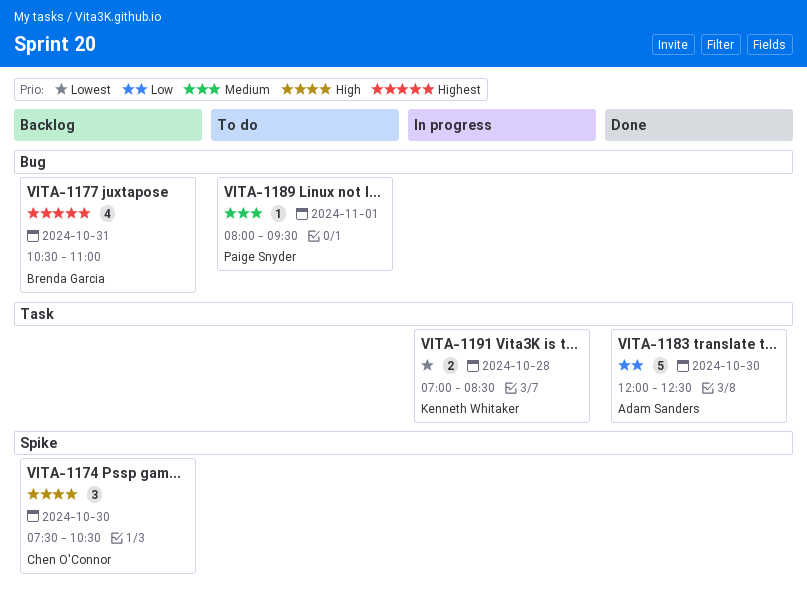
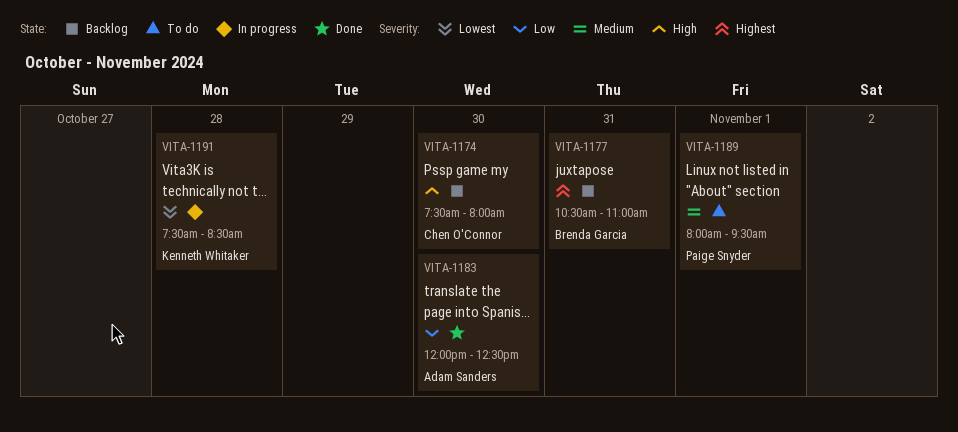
VITA-1174, ends: 10:30 -> 08:00
VITA-1191, begins: 07:00 -> 07:30

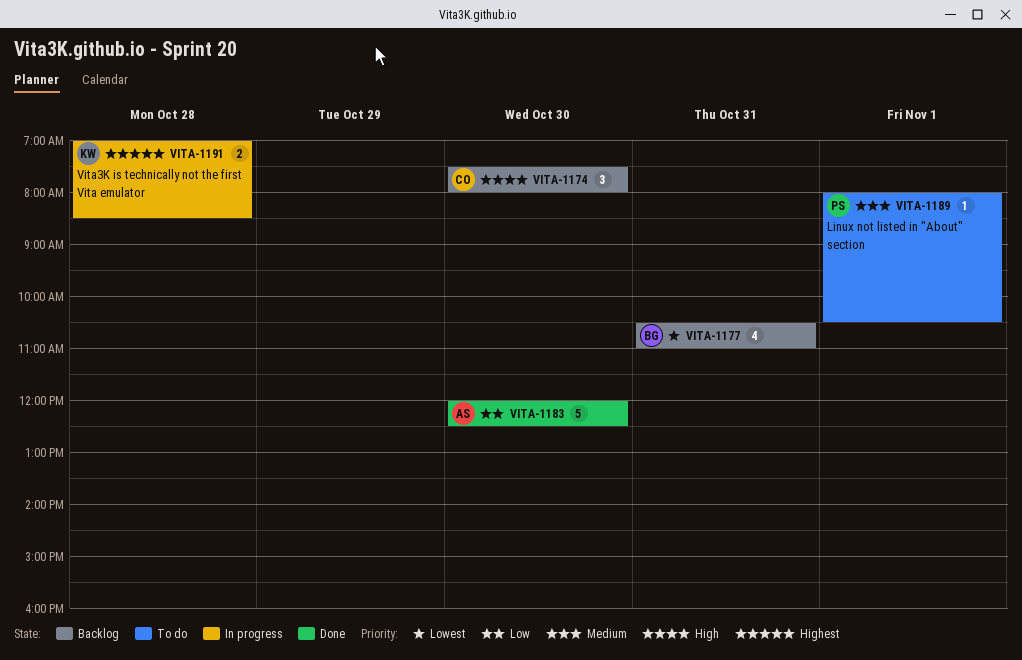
VITA-1177, priority: Highest -> Lowest
VITA-1189, ends: 09:30 -> 10:30
VITA-1191, priority: Lowest -> Highest
VITA-1191, begins: 07:30 -> 07:00

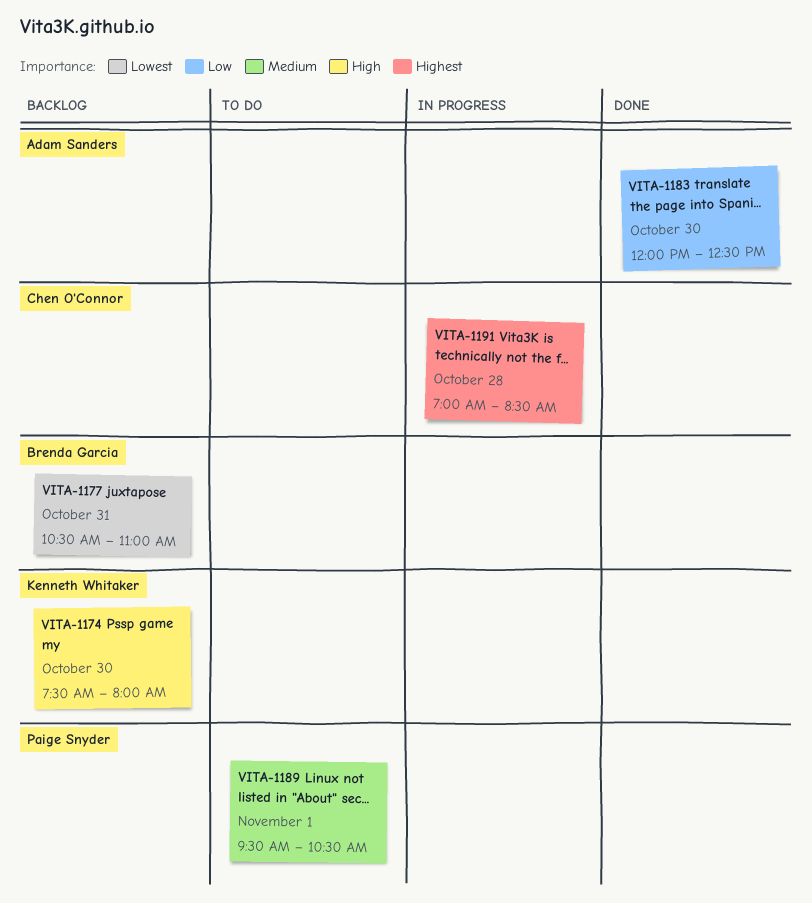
VITA-1174, owner: Chen O'Connor -> Kenneth Whitaker
VITA-1189, begins: 08:00 -> 09:30
VITA-1191, owner: Kenneth Whitaker -> Chen O'Connor

